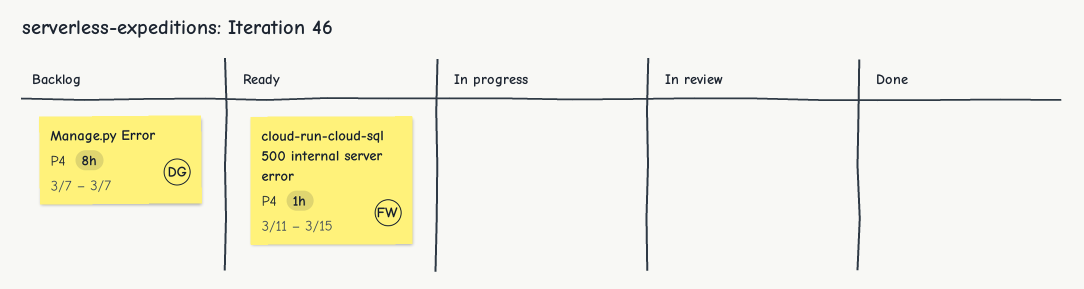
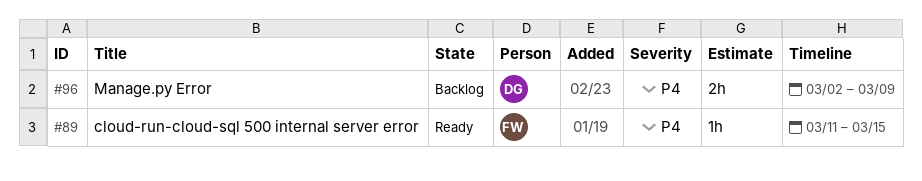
Manage.py Error, estimate: 8h -> 2h
Manage.py Error, start: Mar 7 -> Mar 2
Manage.py Error, due: Mar 7 -> Mar 9

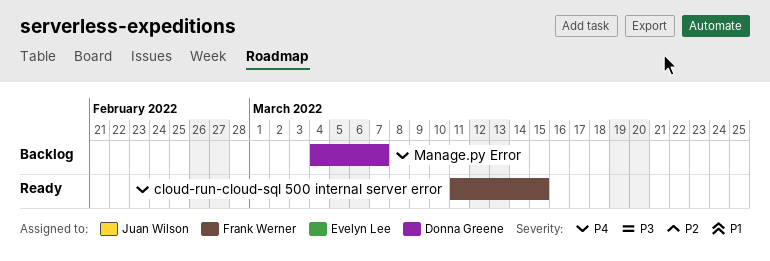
Manage.py Error, start: Mar 2 -> Mar 4
Manage.py Error, due: Mar 9 -> Mar 7

